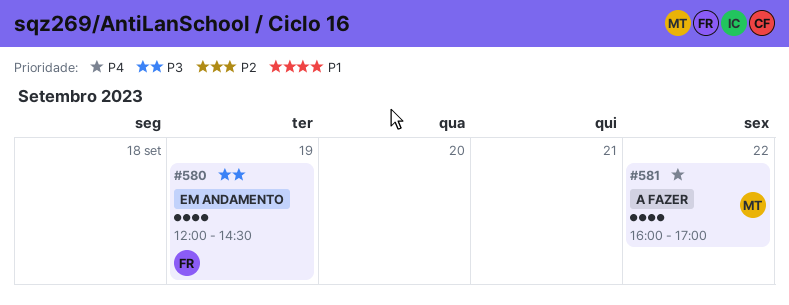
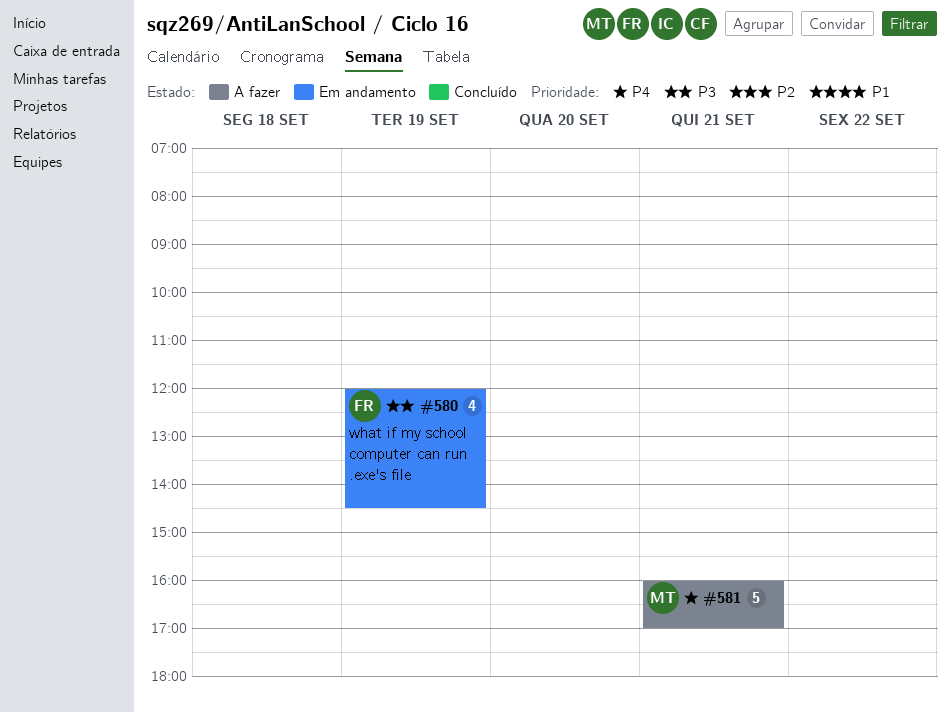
#581, estimate: 4 -> 5
#581, day: Sep 22 -> Sep 21

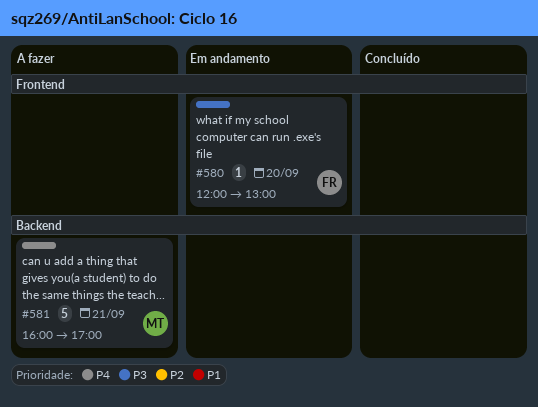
#580, estimate: 4 -> 1
#580, day: Sep 19 -> Sep 20
#580, ends: 14:30 -> 13:00

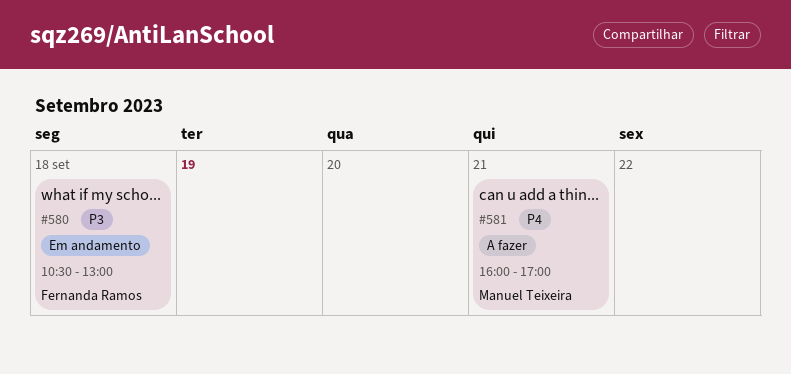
#580, day: Sep 20 -> Sep 18
#580, begins: 12:00 -> 10:30

